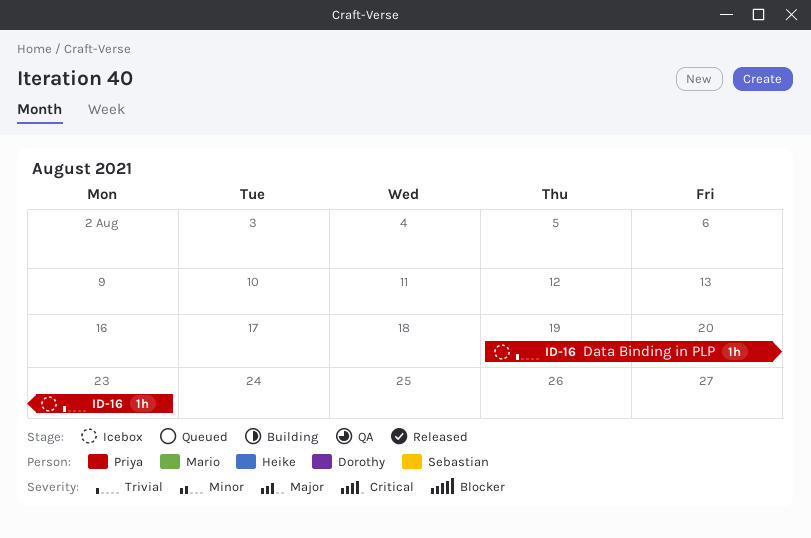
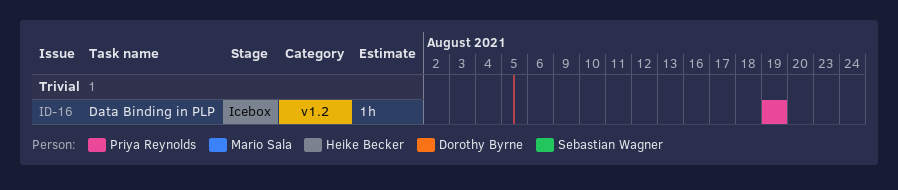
ID-16, due: Aug 23 -> Aug 19

